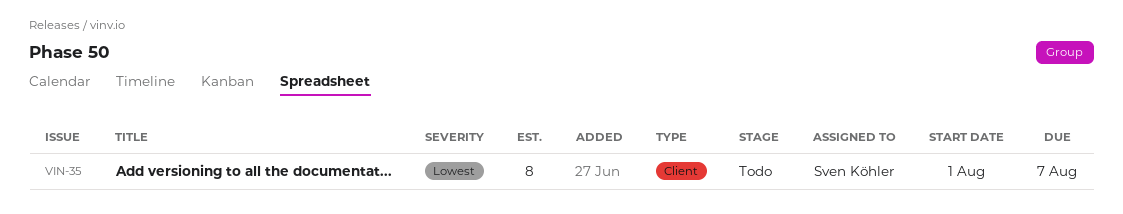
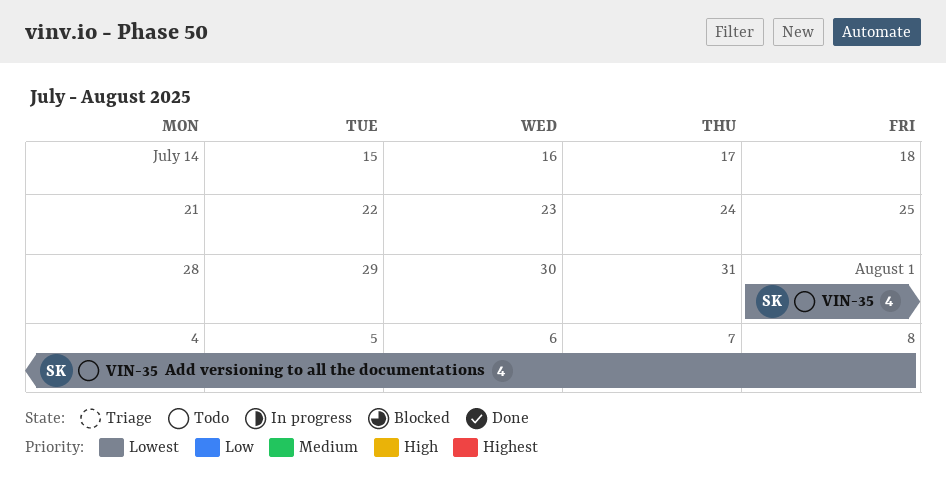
VIN-35, estimate: 8 -> 4
VIN-35, due: Aug 7 -> Aug 8

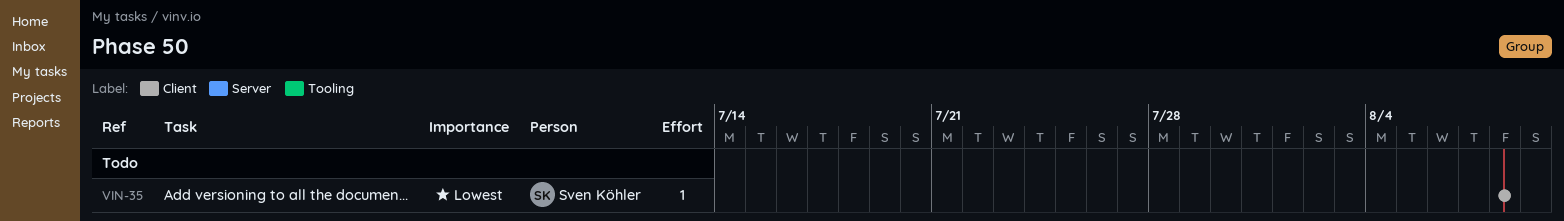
VIN-35, estimate: 4 -> 1
VIN-35, start: Aug 1 -> Aug 8

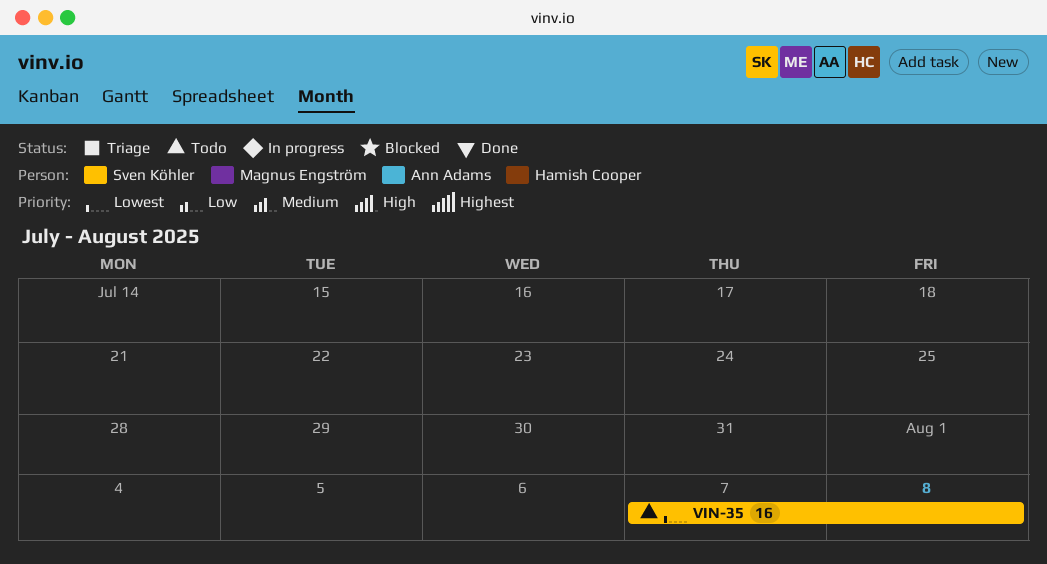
VIN-35, estimate: 1 -> 16
VIN-35, start: Aug 8 -> Aug 7

